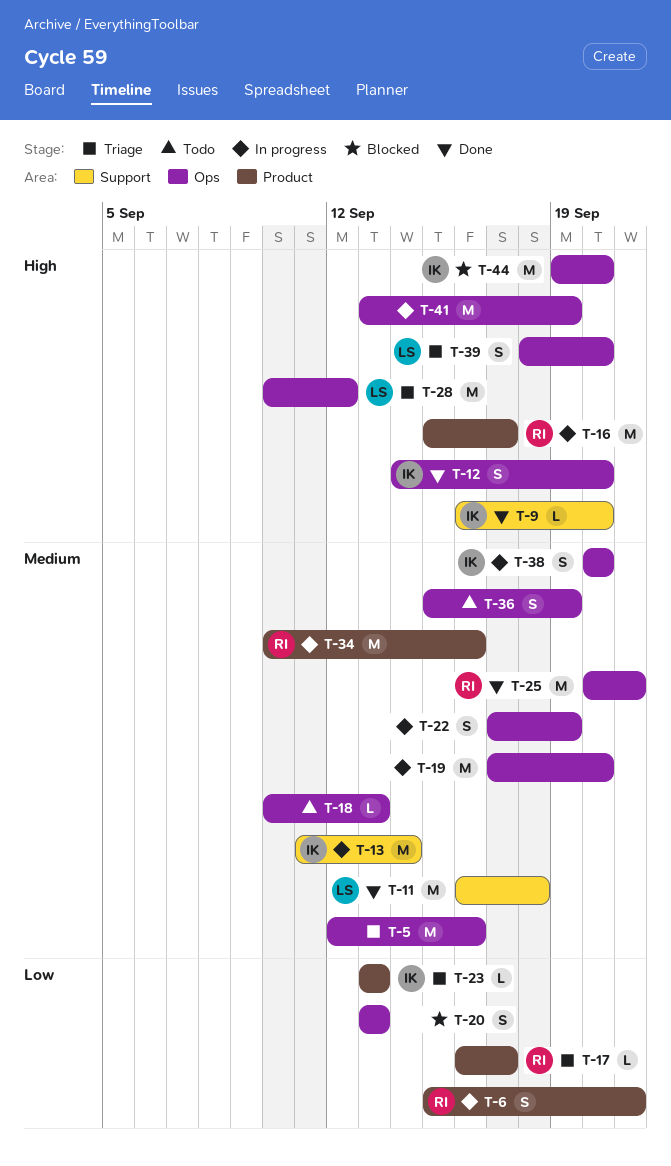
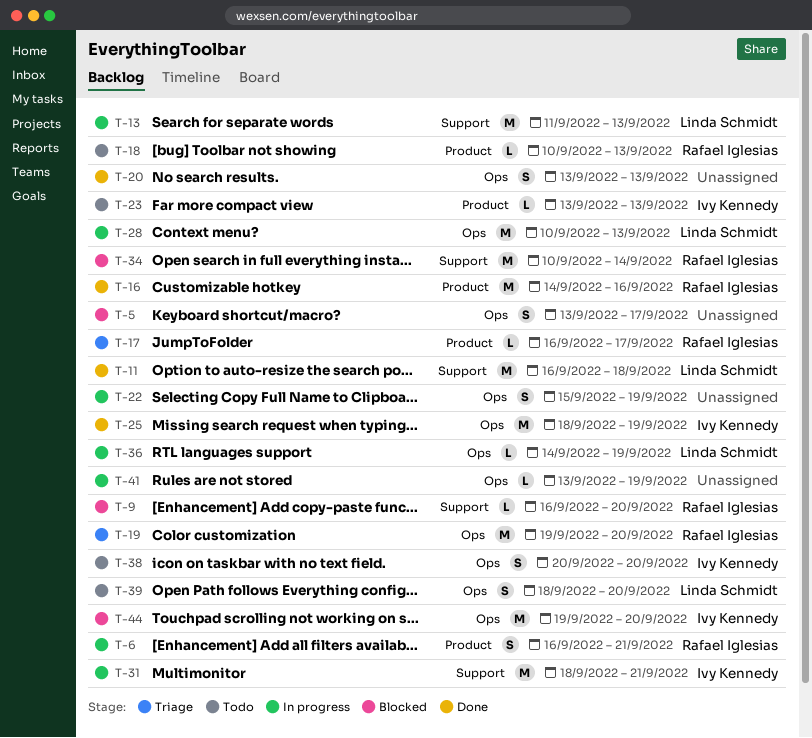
T-5, status: Triage -> Blocked
T-5, estimate: M -> S
T-5, start: Sep 12 -> Sep 13
T-5, due: Sep 16 -> Sep 17
T-6, start: Sep 15 -> Sep 16
T-9, status: Done -> Blocked
T-9, owner: Ivy Kennedy -> Rafael Iglesias
T-12: present -> none
T-13, owner: Ivy Kennedy -> Linda Schmidt
T-13, due: Sep 14 -> Sep 13
T-16, status: In progress -> Done
T-16, start: Sep 15 -> Sep 14
T-16, due: Sep 17 -> Sep 16
T-18, owner: none -> Rafael Iglesias
T-18, label: Ops -> Product
T-19, status: In progress -> Triage
T-19, owner: none -> Rafael Iglesias
T-19, start: Sep 17 -> Sep 19
T-20, status: Blocked -> Done
T-22, start: Sep 17 -> Sep 15
T-23, status: Triage -> Todo
T-25, owner: Rafael Iglesias -> Ivy Kennedy
T-25, start: Sep 20 -> Sep 18
T-25, due: Sep 21 -> Sep 19
T-28, status: Triage -> In progress
T-28, due: Sep 12 -> Sep 13
T-31: none -> present
T-34, status: In progress -> Blocked
T-34, label: Product -> Support
T-34, due: Sep 16 -> Sep 14
T-36, status: Todo -> In progress
T-36, owner: none -> Linda Schmidt
T-36, estimate: S -> L
T-36, start: Sep 15 -> Sep 14
T-38, status: In progress -> Todo
T-39, status: Triage -> Todo
T-41, estimate: M -> L

